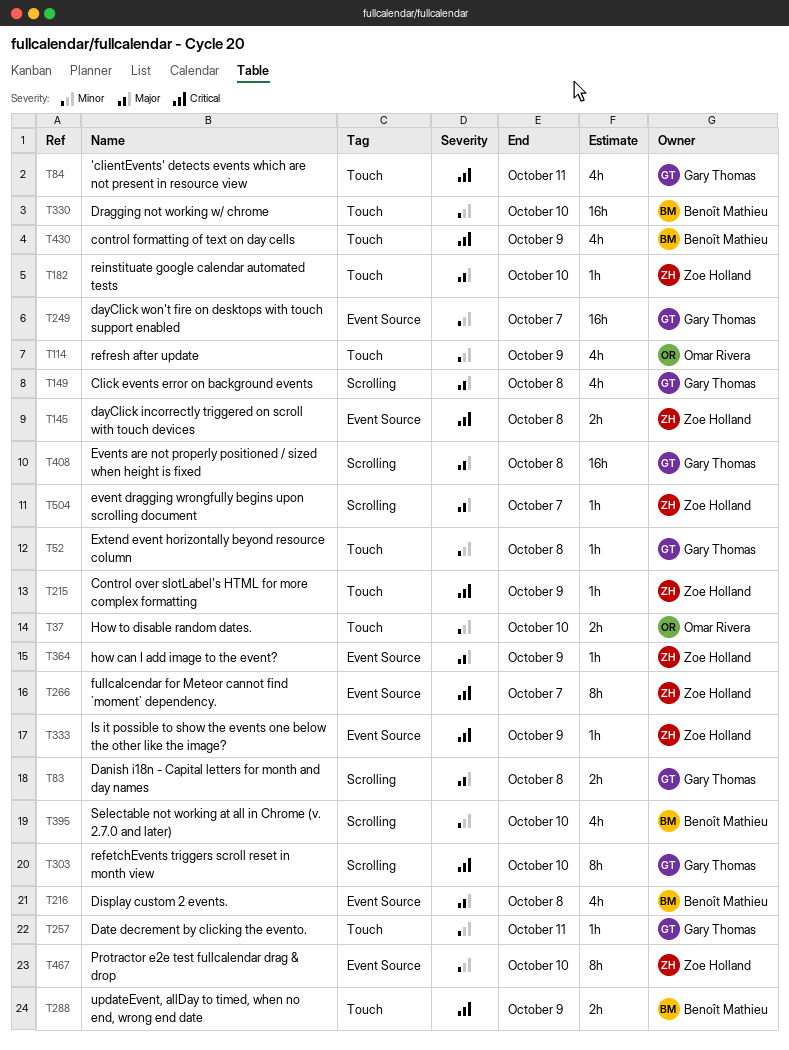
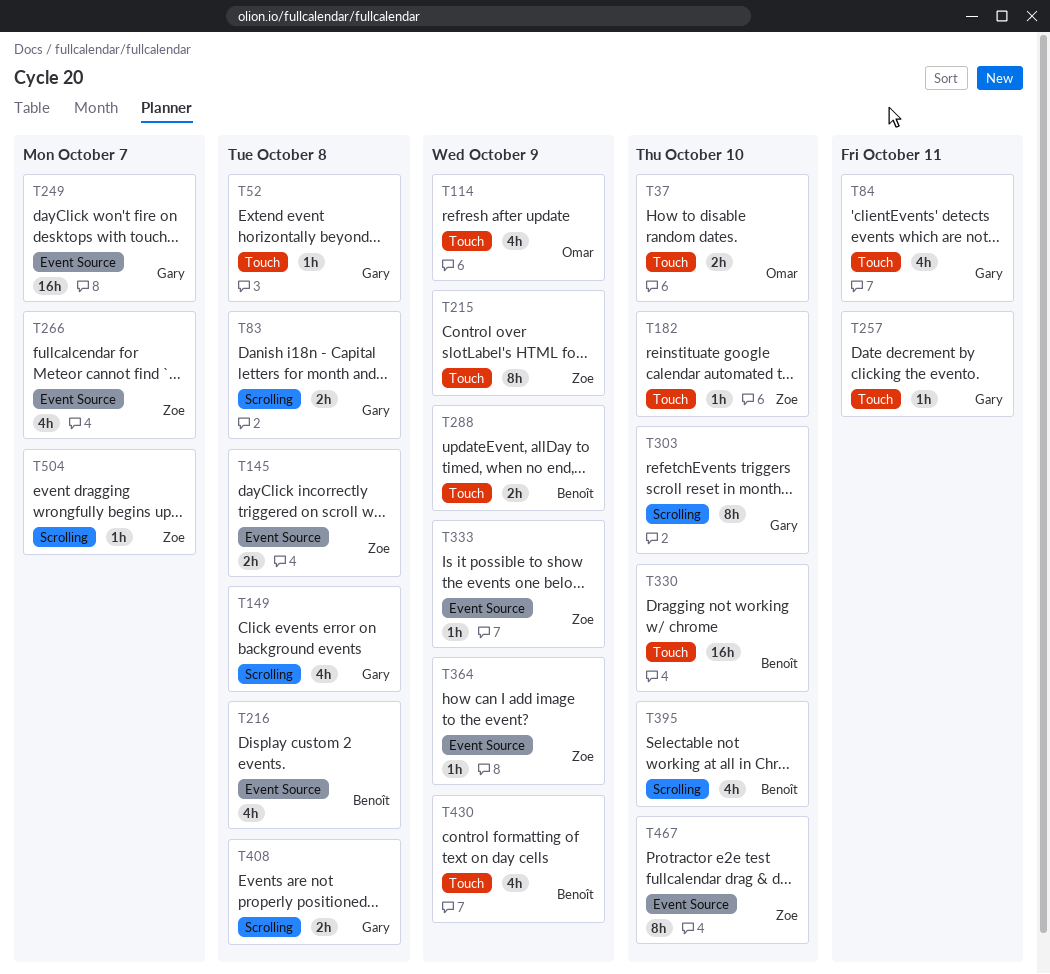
T215, estimate: 1h -> 8h
T266, estimate: 8h -> 4h
T408, estimate: 16h -> 2h

